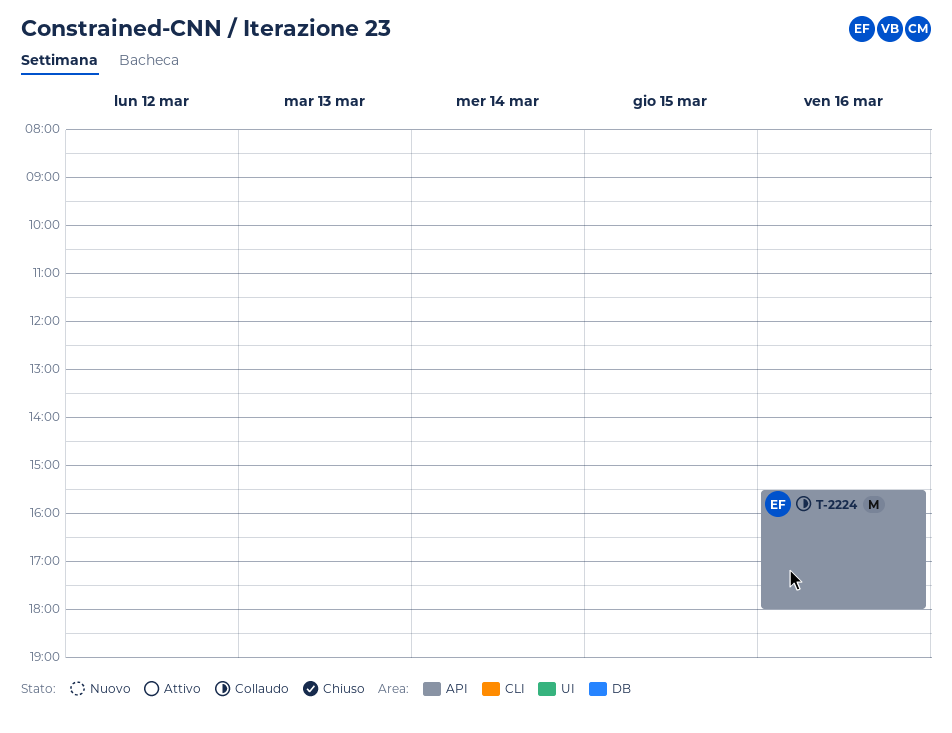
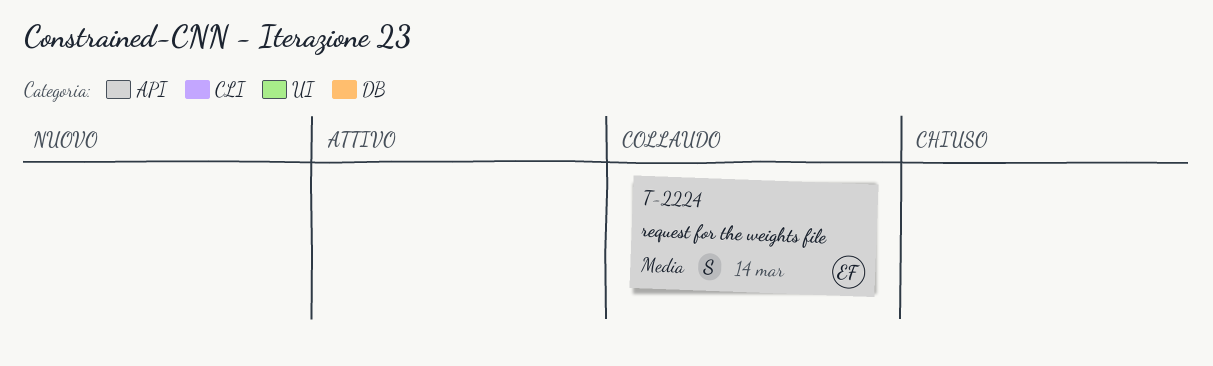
T-2224, estimate: M -> S
T-2224, day: Mar 16 -> Mar 14

